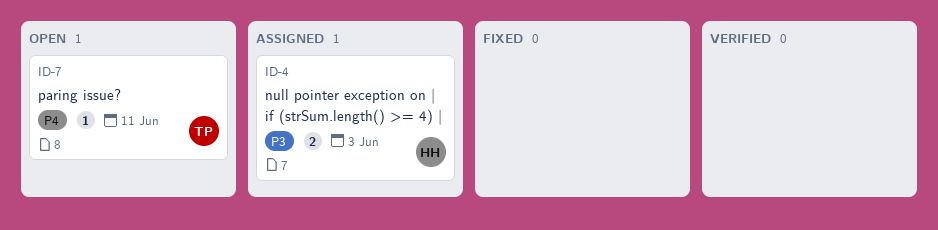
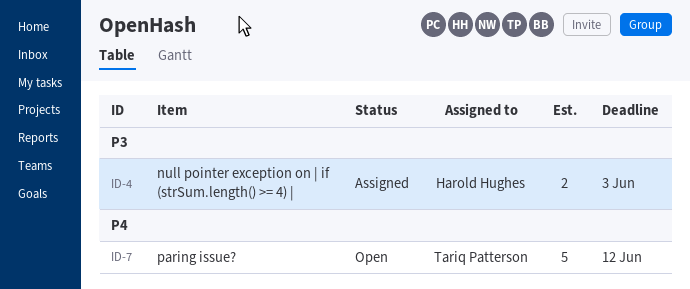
ID-7, estimate: 1 -> 5
ID-7, due: Jun 11 -> Jun 12

